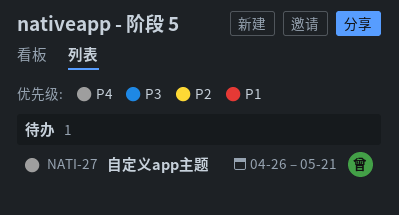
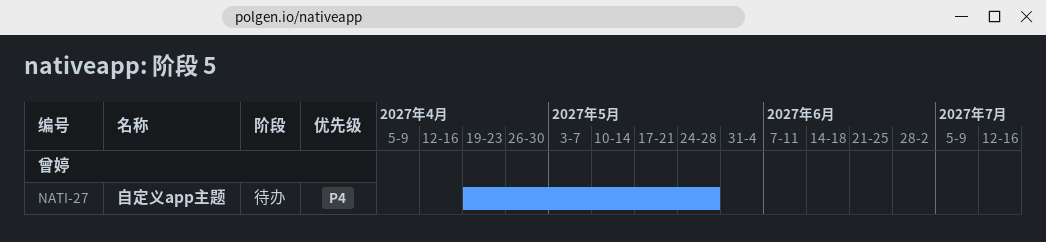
NATI-27, start: Apr 26 -> Apr 19
NATI-27, due: May 21 -> May 28

